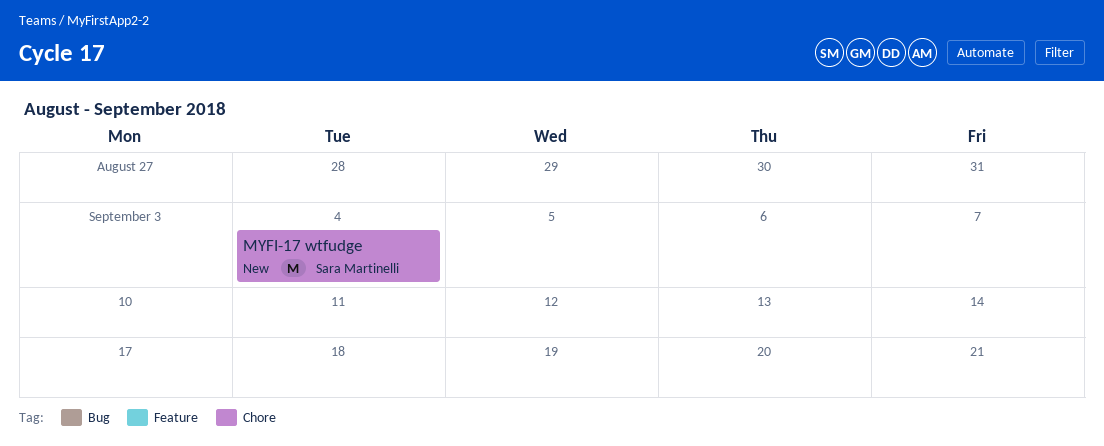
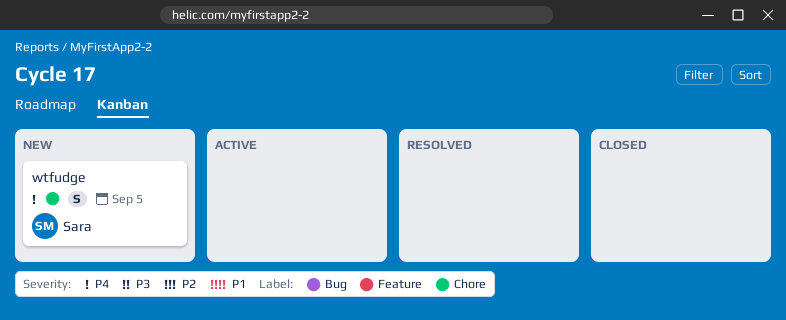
wtfudge, estimate: M -> S
wtfudge, due: Sep 4 -> Sep 5

